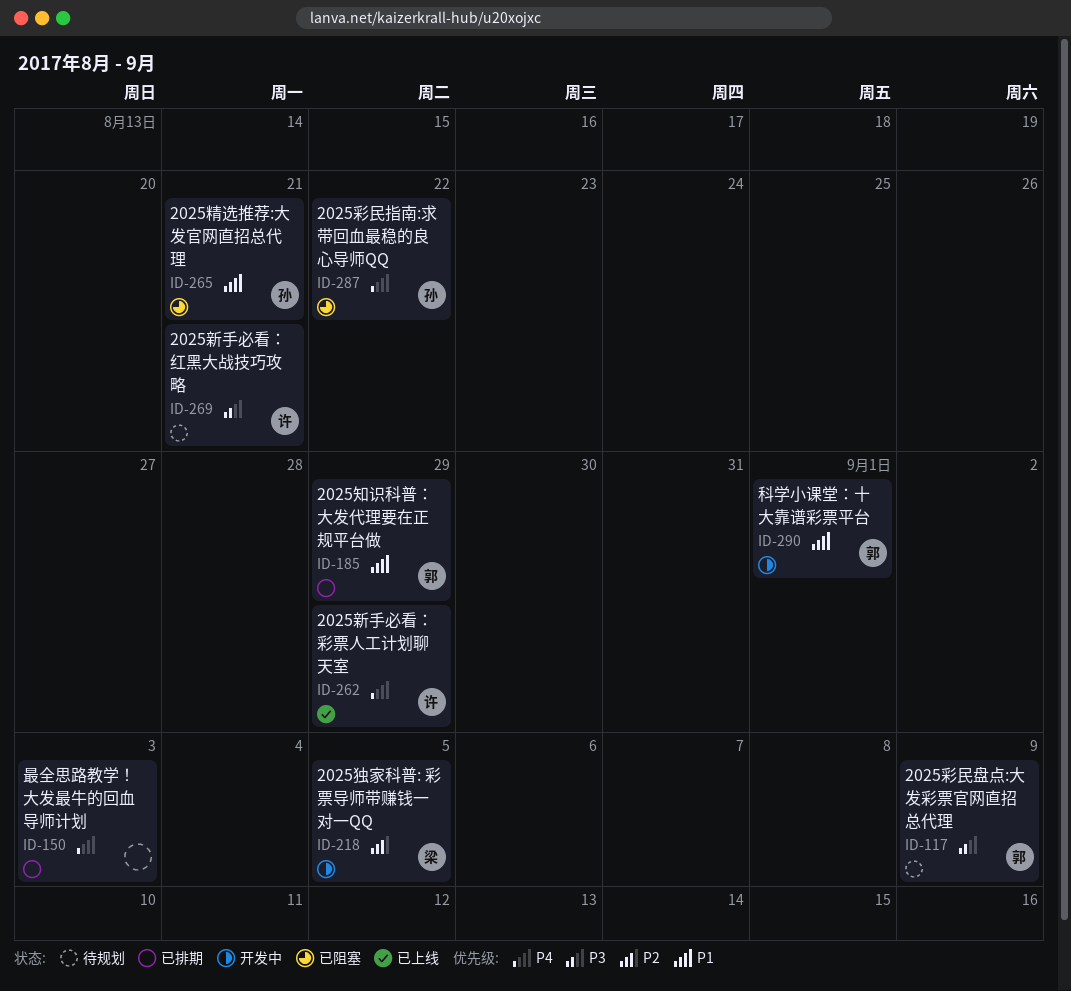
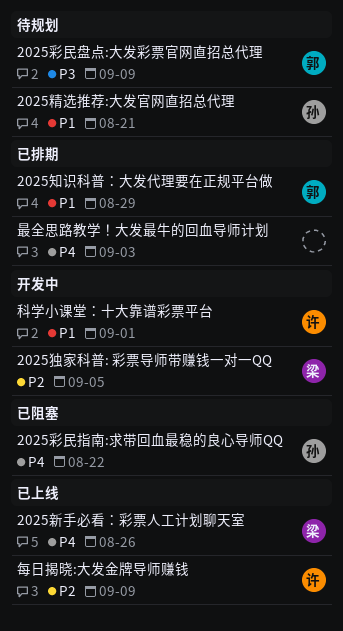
2025新手必看：彩票人工计划聊天室, owner: 许 -> 梁
2025新手必看：彩票人工计划聊天室, due: Aug 29 -> Aug 26
2025新手必看：红黑大战技巧攻略: present -> none
2025精选推荐:大发官网直招总代理, status: 已阻塞 -> 待规划
每日揭晓:大发金牌导师赚钱: none -> present
科学小课堂：十大靠谱彩票平台, owner: 郭 -> 许

